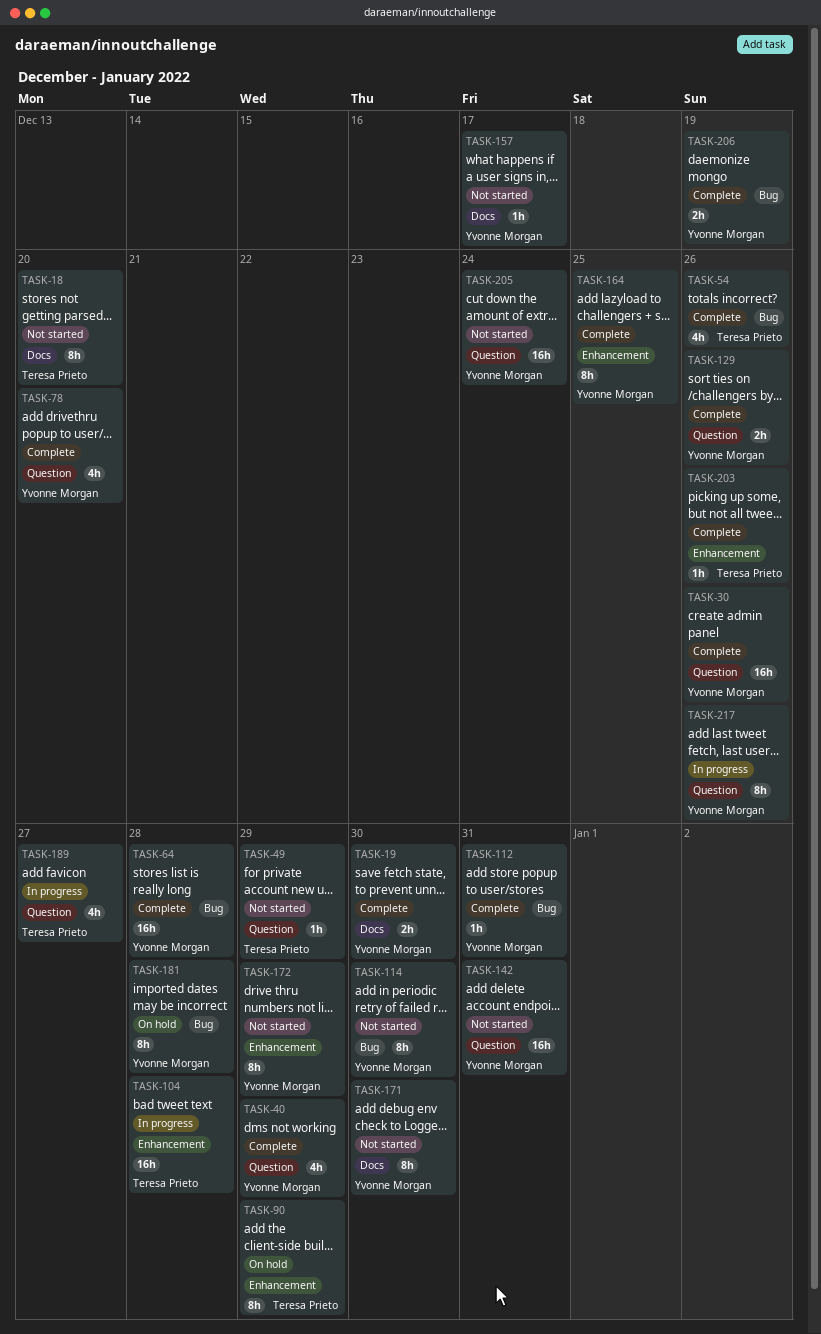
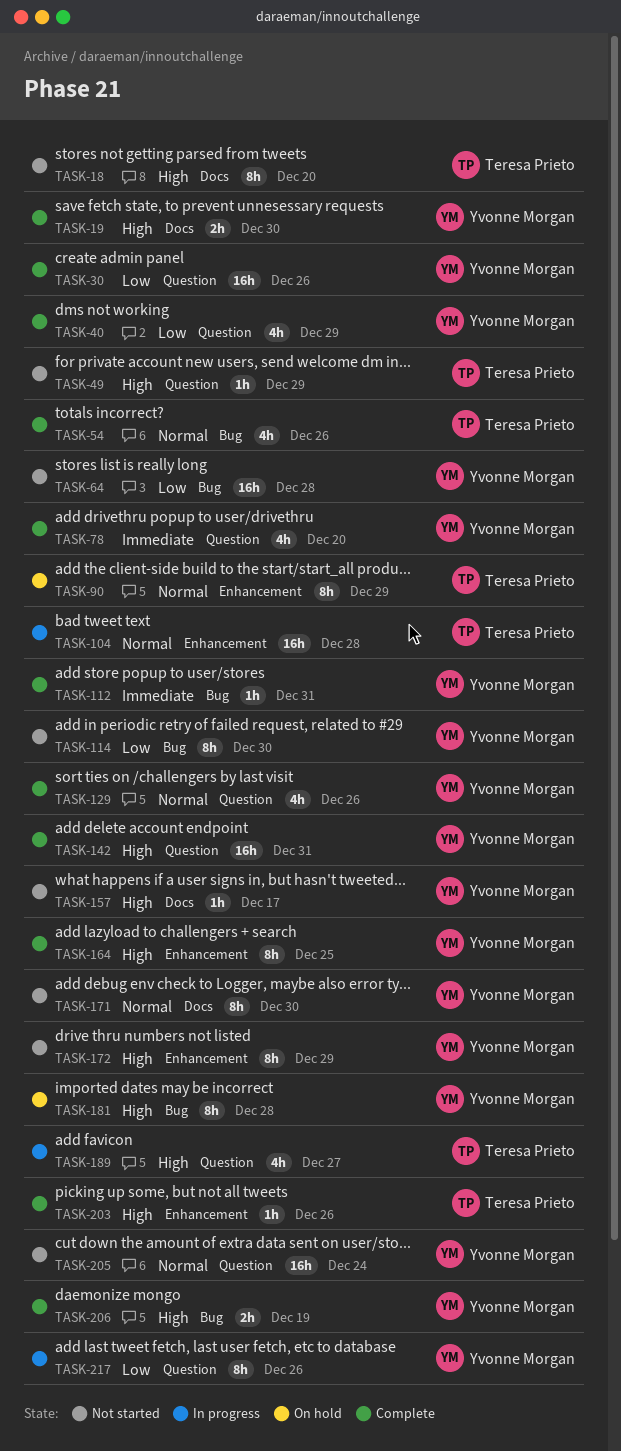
TASK-64, status: Complete -> Not started
TASK-129, estimate: 2h -> 4h
TASK-142, status: Not started -> Complete

